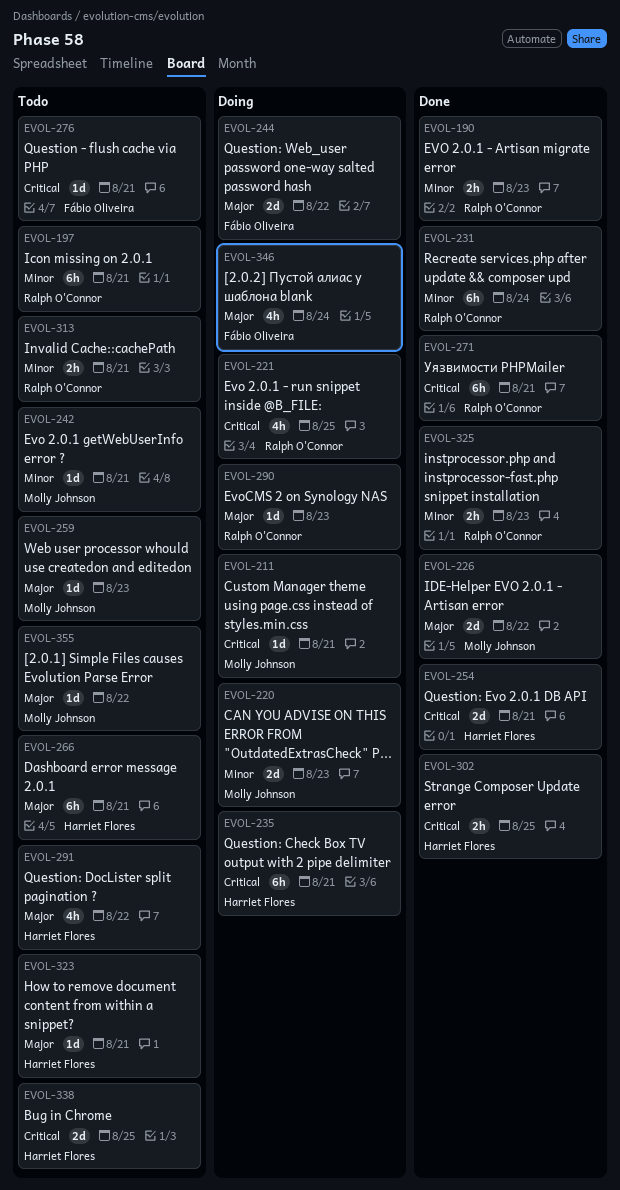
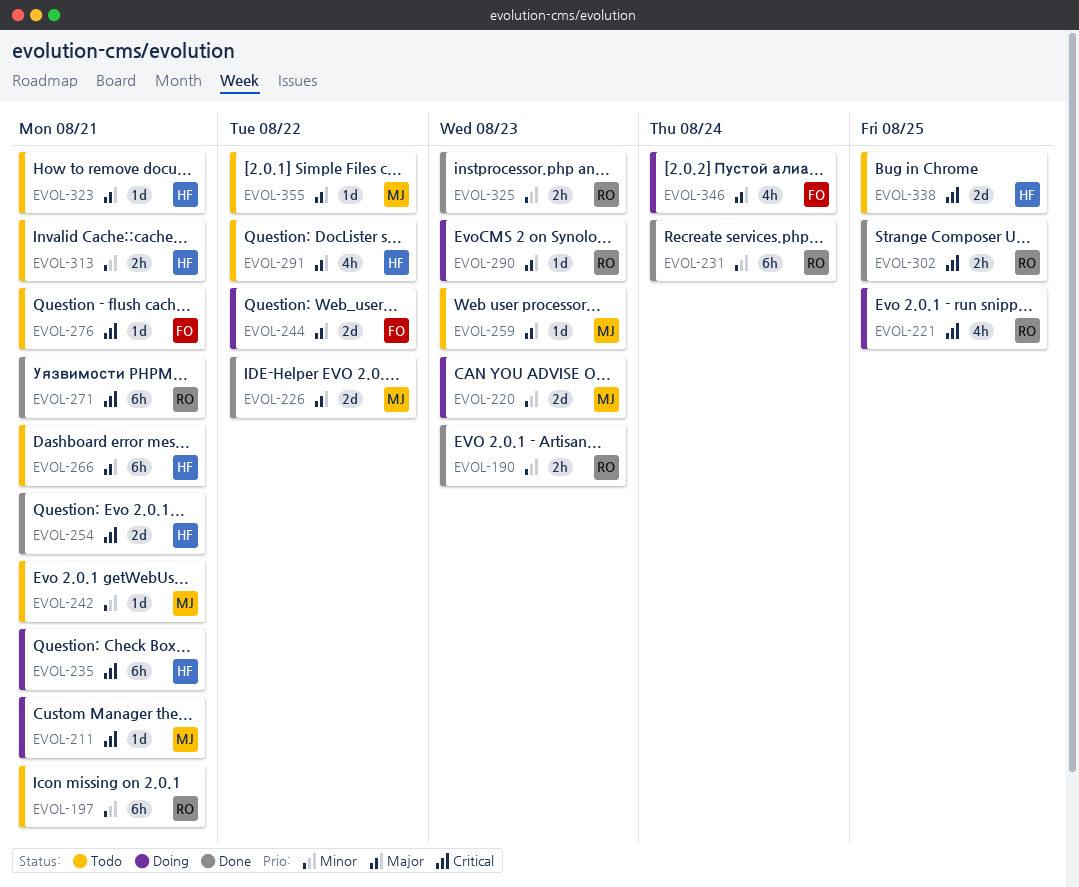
EVOL-302, owner: Harriet Flores -> Ralph O'Connor
EVOL-313, owner: Ralph O'Connor -> Harriet Flores

